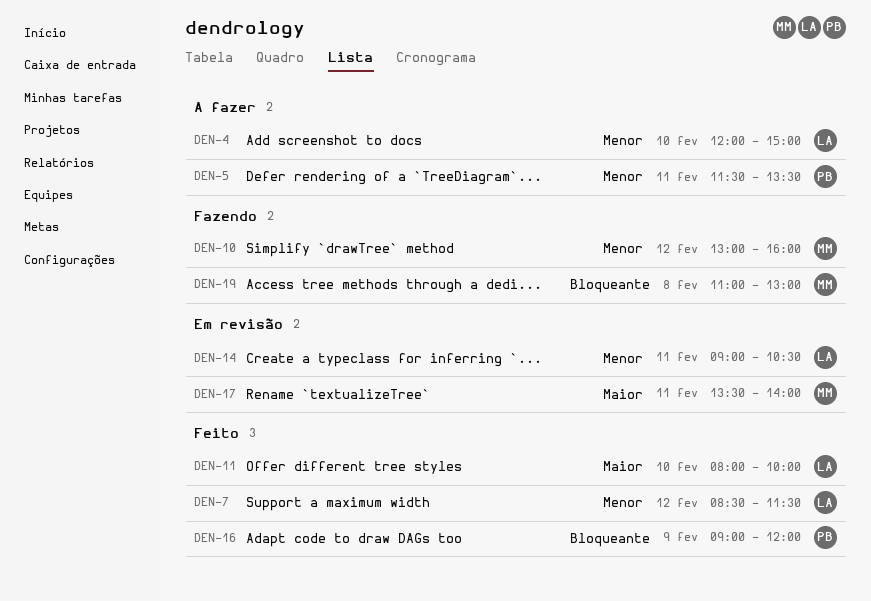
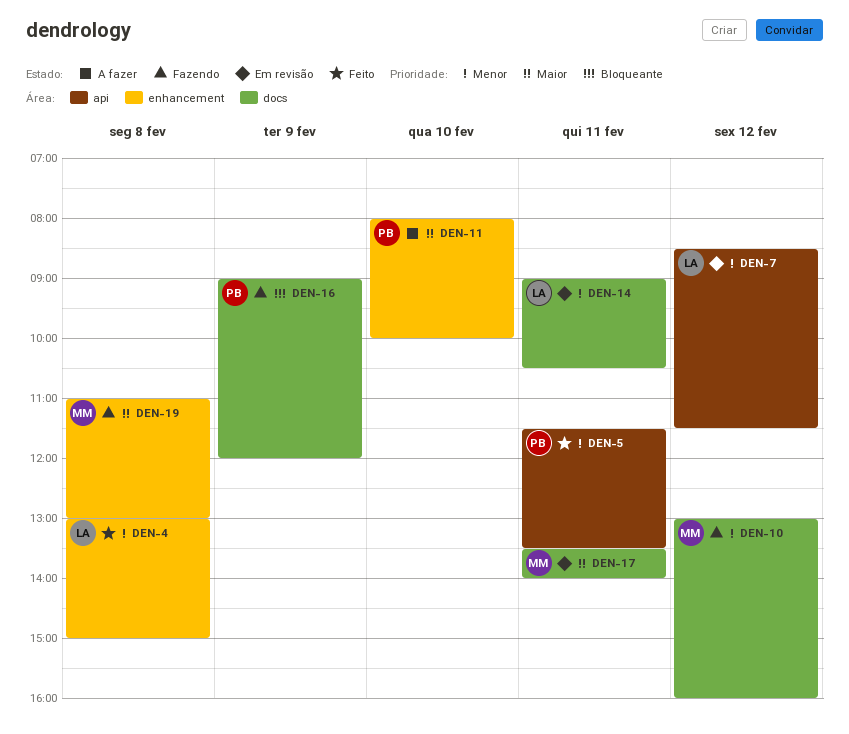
DEN-4, status: A fazer -> Feito
DEN-4, day: Feb 10 -> Feb 8
DEN-4, begins: 12:00 -> 13:00
DEN-5, status: A fazer -> Feito
DEN-7, status: Feito -> Em revisão
DEN-11, status: Feito -> A fazer
DEN-11, owner: LA -> PB
DEN-16, status: Feito -> Fazendo
DEN-19, priority: Bloqueante -> Maior

